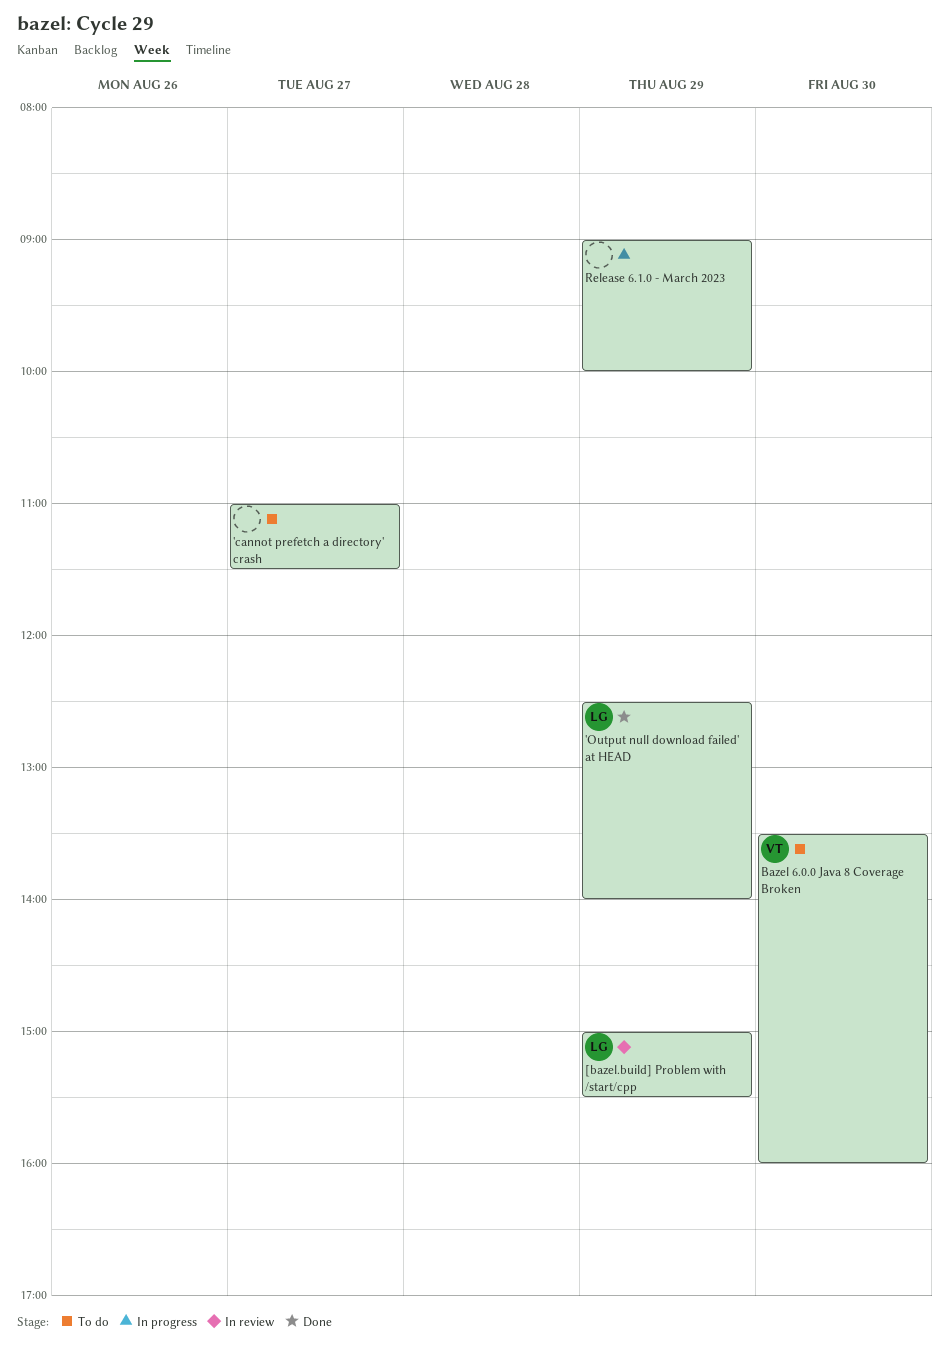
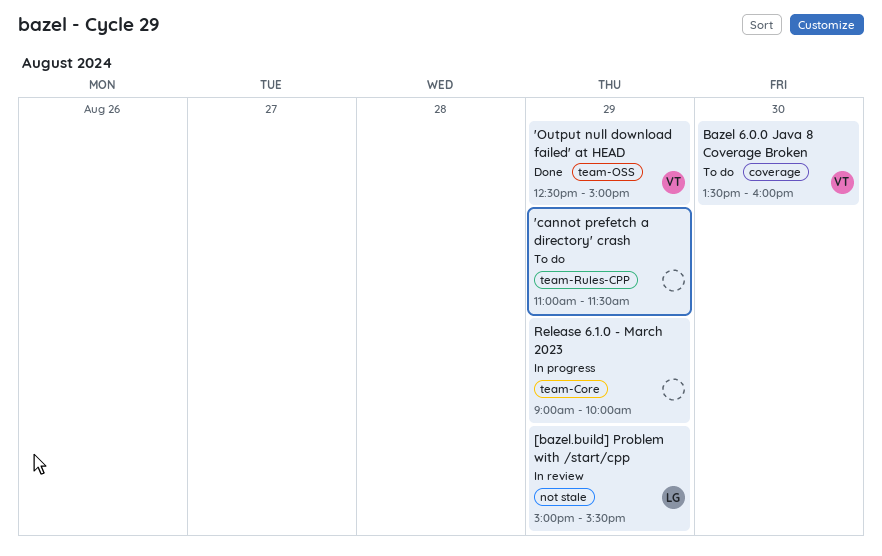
'cannot prefetch a directory' crash, day: Aug 27 -> Aug 29
'Output null download failed' at HEAD, owner: LG -> VT
'Output null download failed' at HEAD, ends: 14:00 -> 15:00

